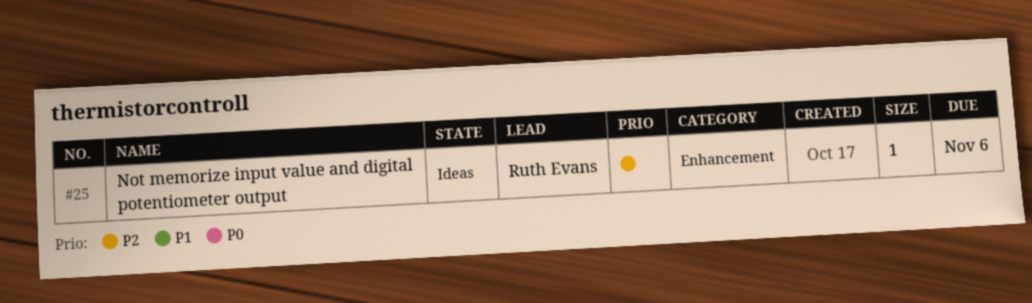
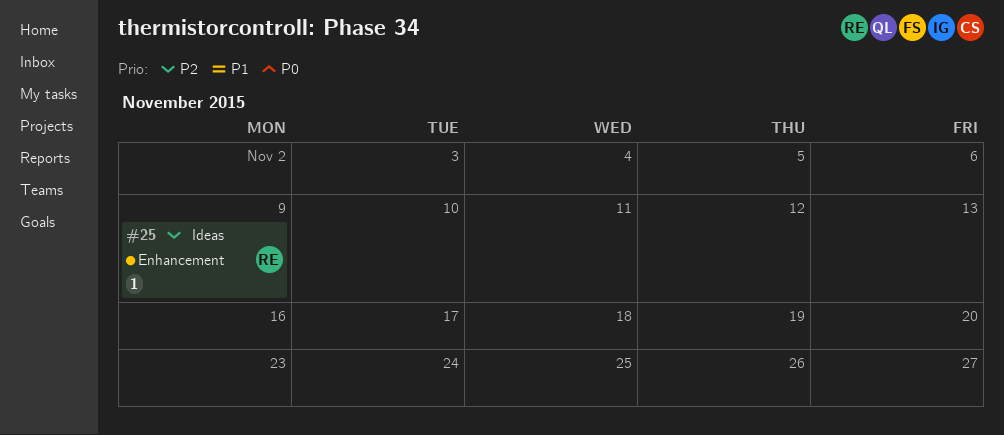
#25, due: Nov 6 -> Nov 9

